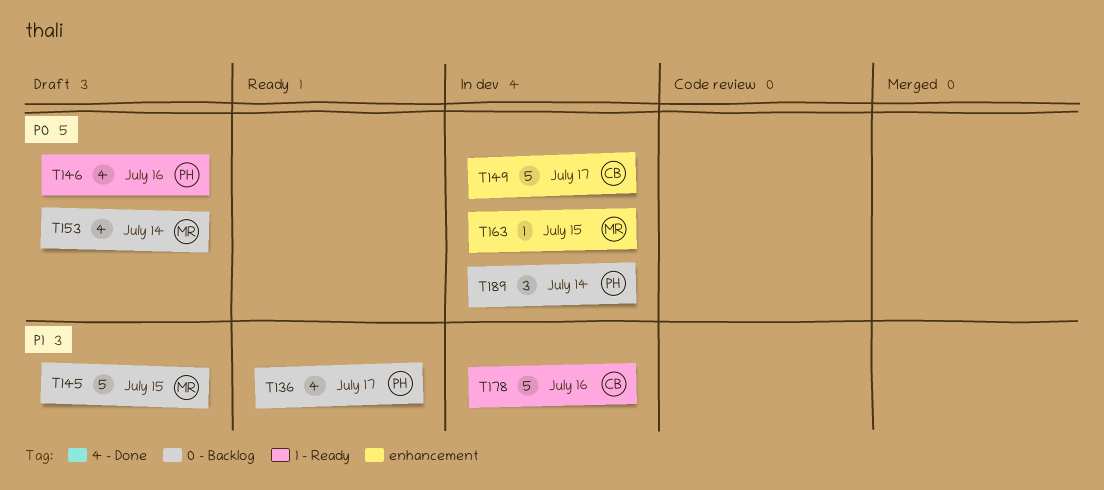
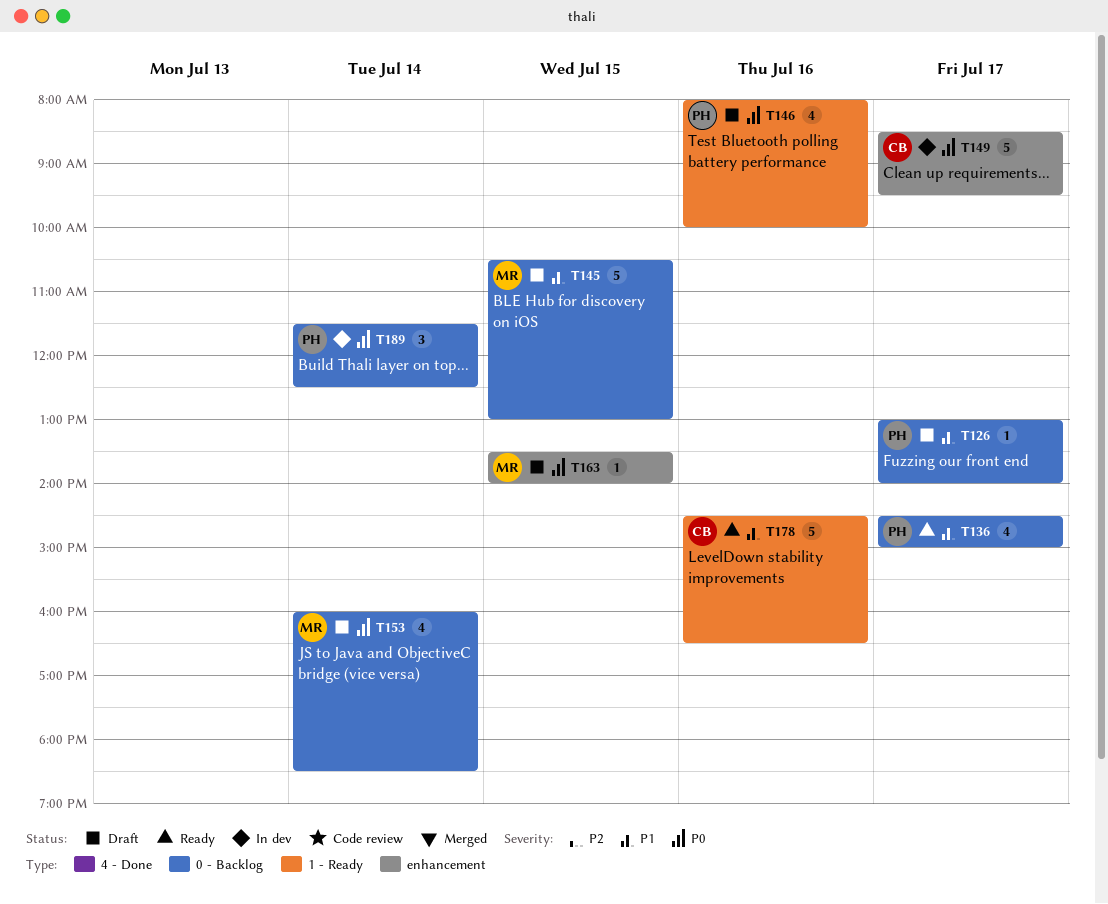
T126: none -> present
T163, status: In dev -> Draft
T178, status: In dev -> Ready

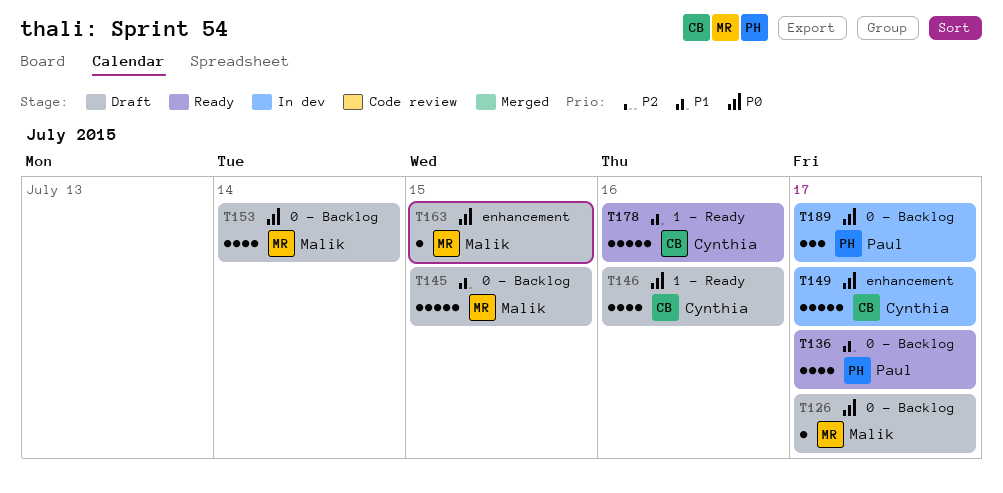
T126, owner: Paul -> Malik
T126, priority: P1 -> P0
T146, owner: Paul -> Cynthia
T189, day: Jul 14 -> Jul 17

